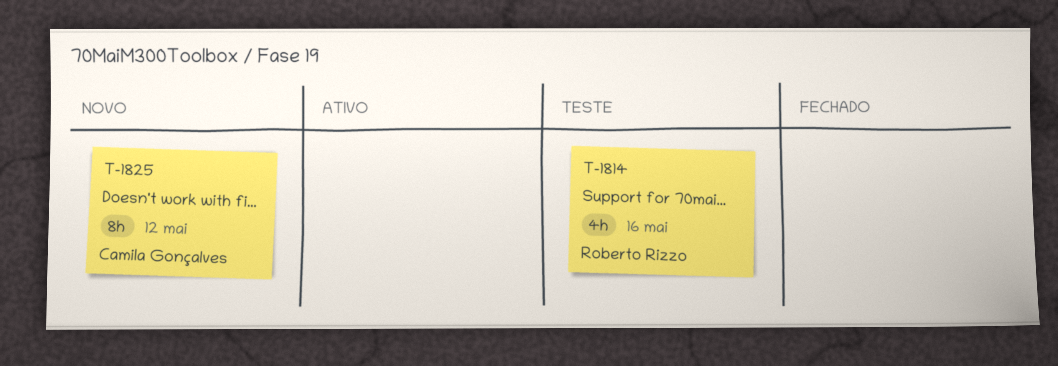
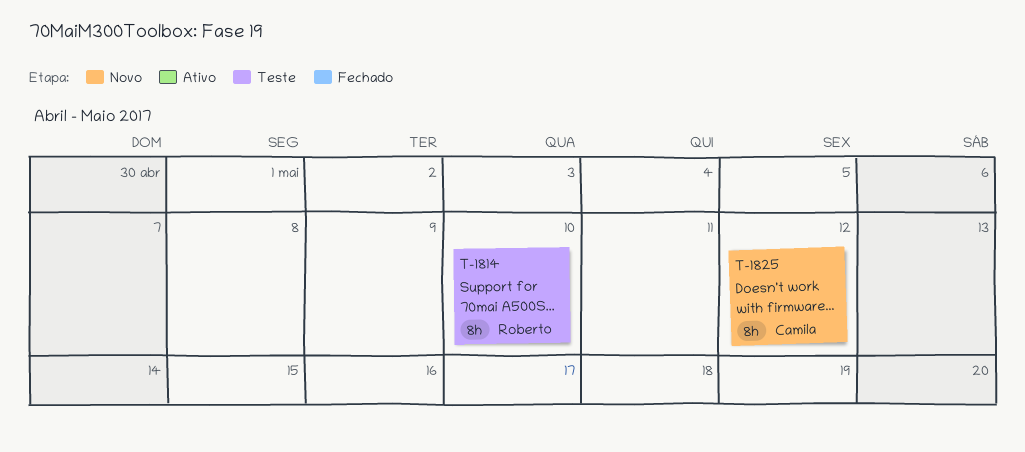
T-1814, estimate: 4h -> 8h
T-1814, due: May 16 -> May 10

